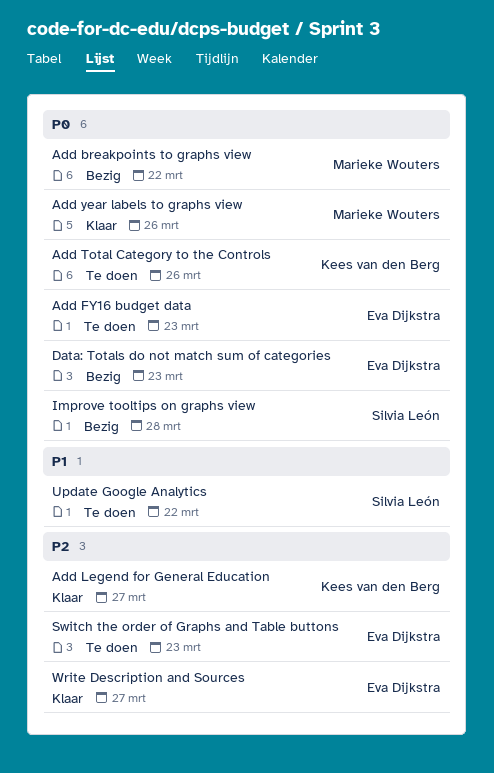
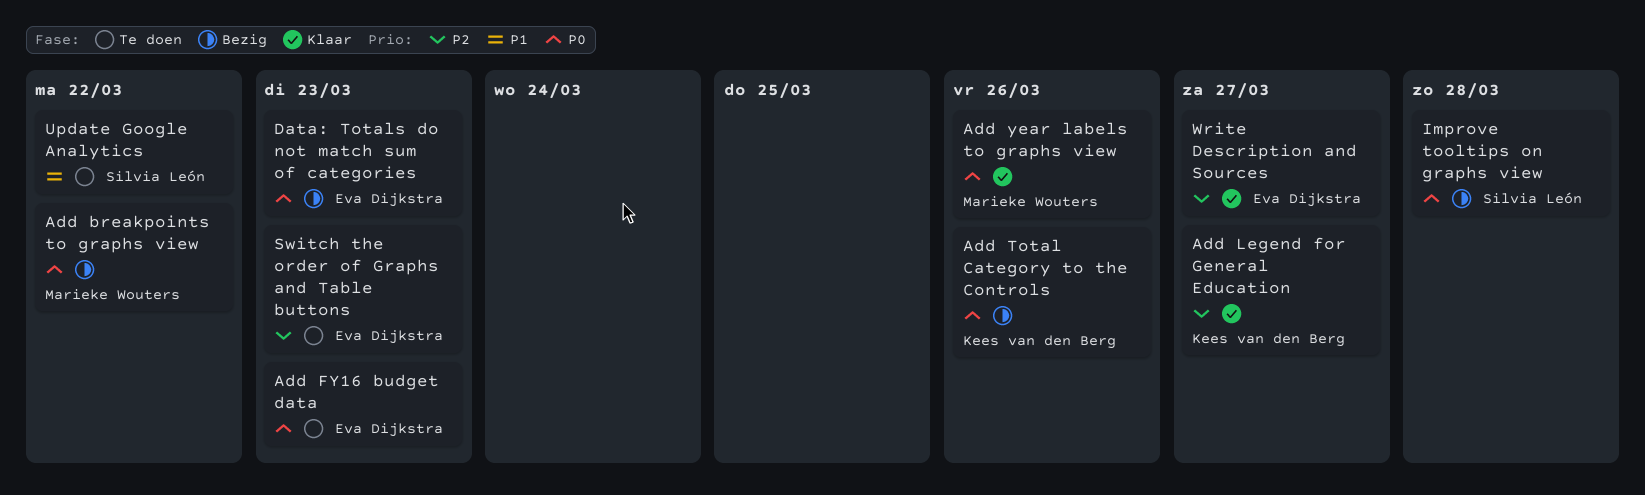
Add Total Category to the Controls, status: Te doen -> Bezig

